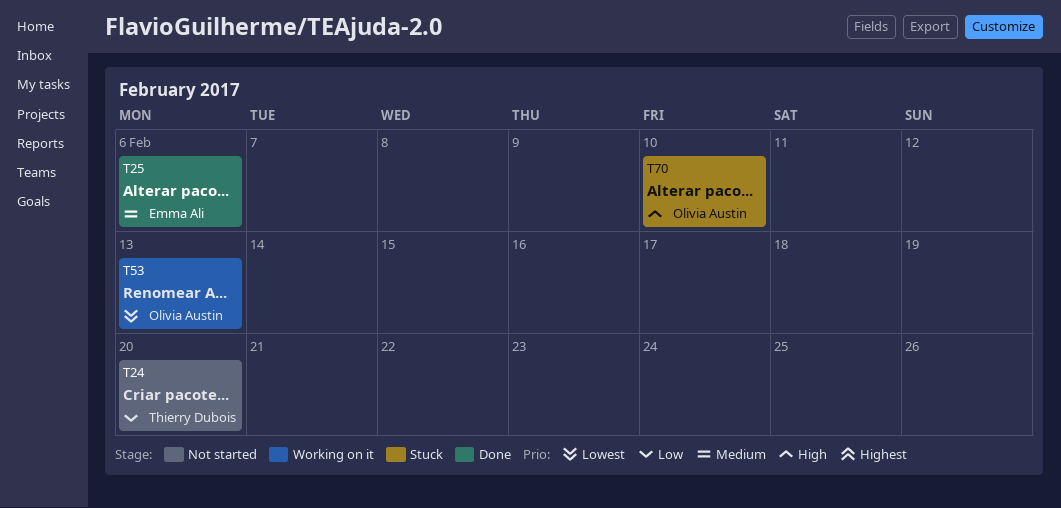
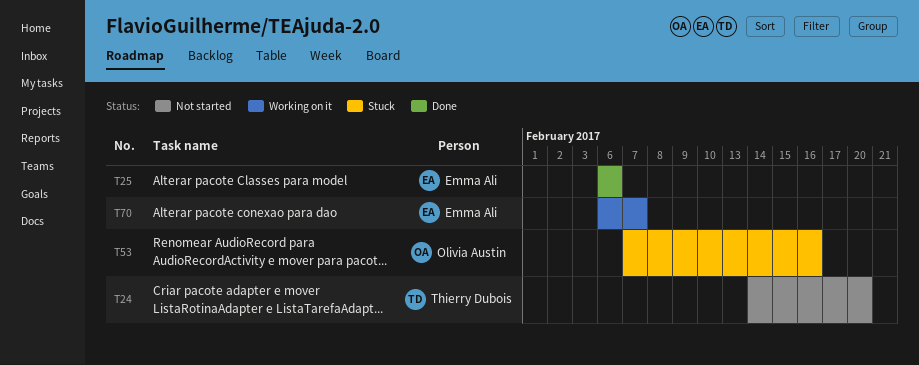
T53, status: Working on it -> Stuck
T53, due: Feb 13 -> Feb 16
T70, status: Stuck -> Working on it
T70, owner: Olivia Austin -> Emma Ali
T70, due: Feb 10 -> Feb 7

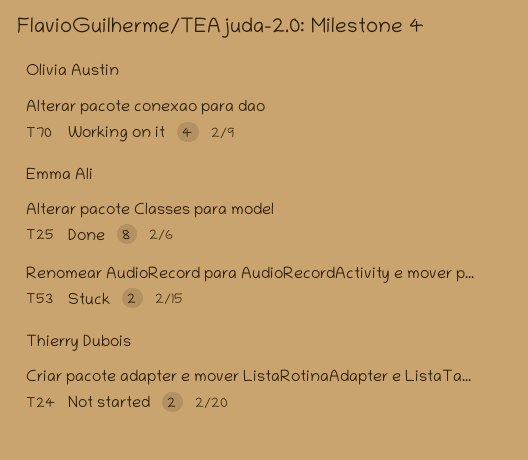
T53, owner: Olivia Austin -> Emma Ali
T53, due: Feb 16 -> Feb 15
T70, owner: Emma Ali -> Olivia Austin
T70, due: Feb 7 -> Feb 9

